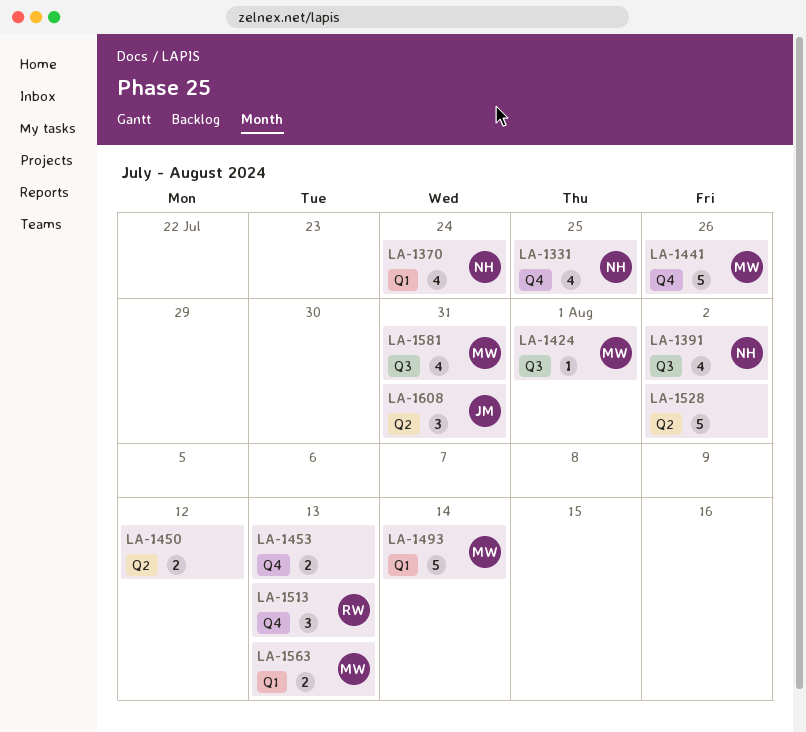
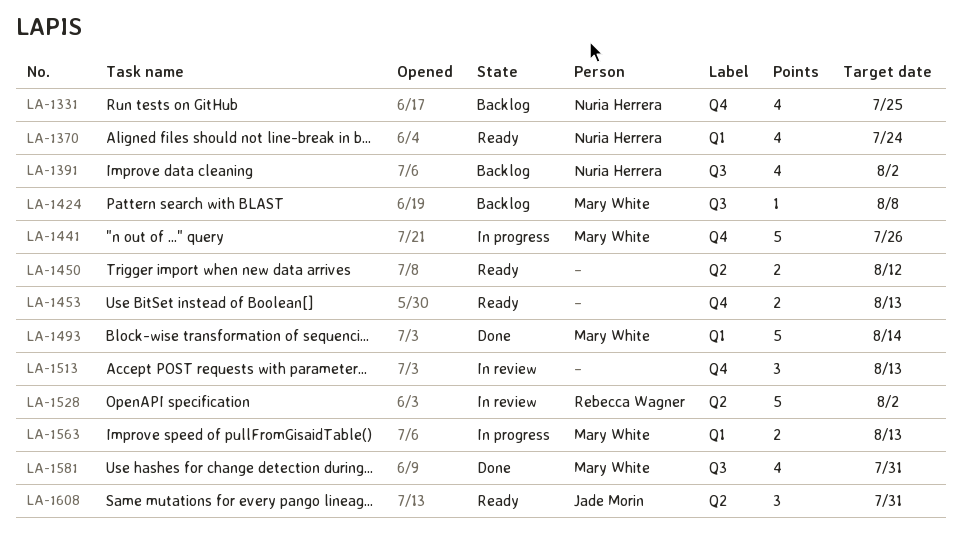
LA-1424, due: Aug 1 -> Aug 8
LA-1513, owner: Rebecca Wagner -> none
LA-1528, owner: none -> Rebecca Wagner

